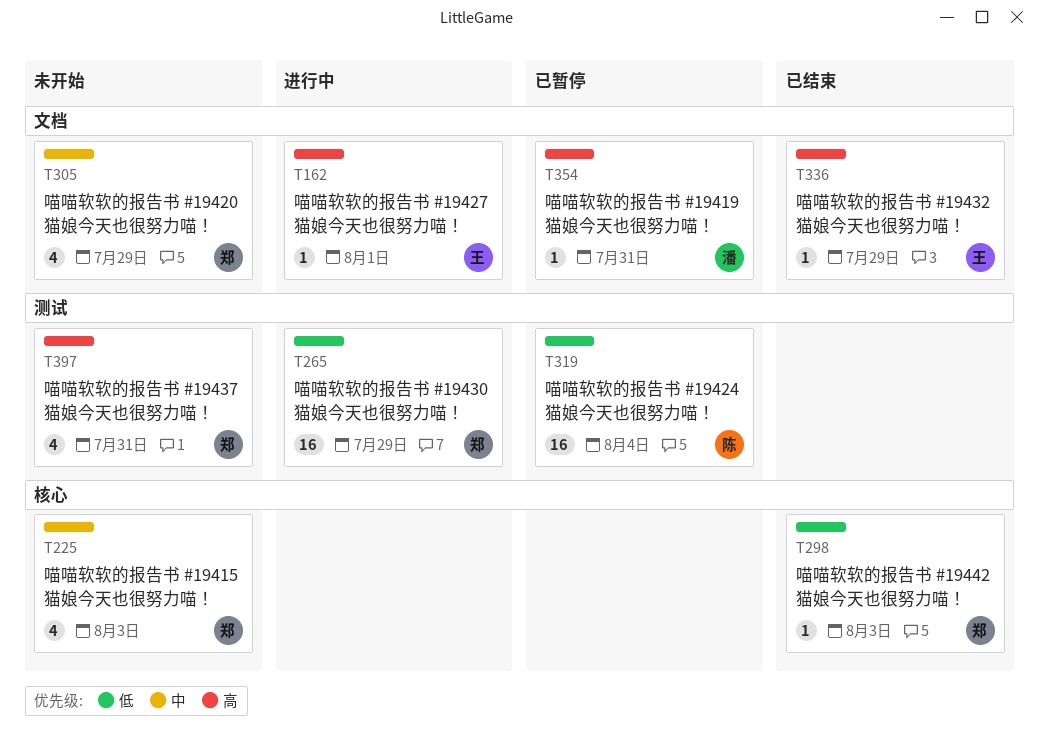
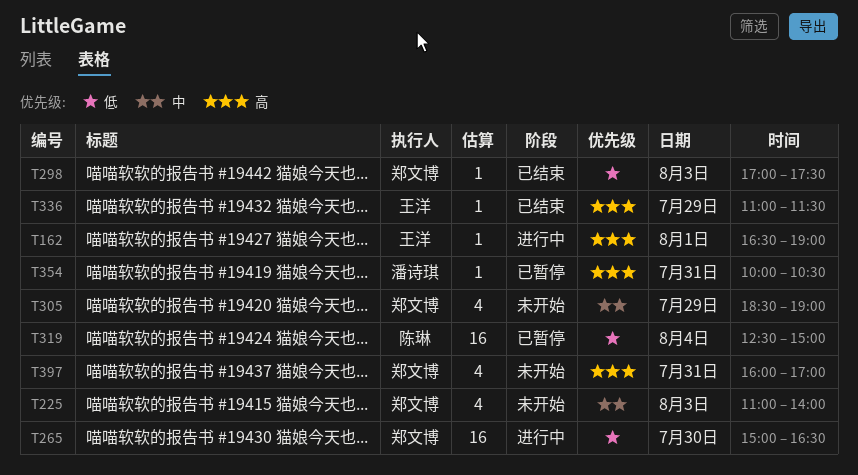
T265, day: Jul 29 -> Jul 30

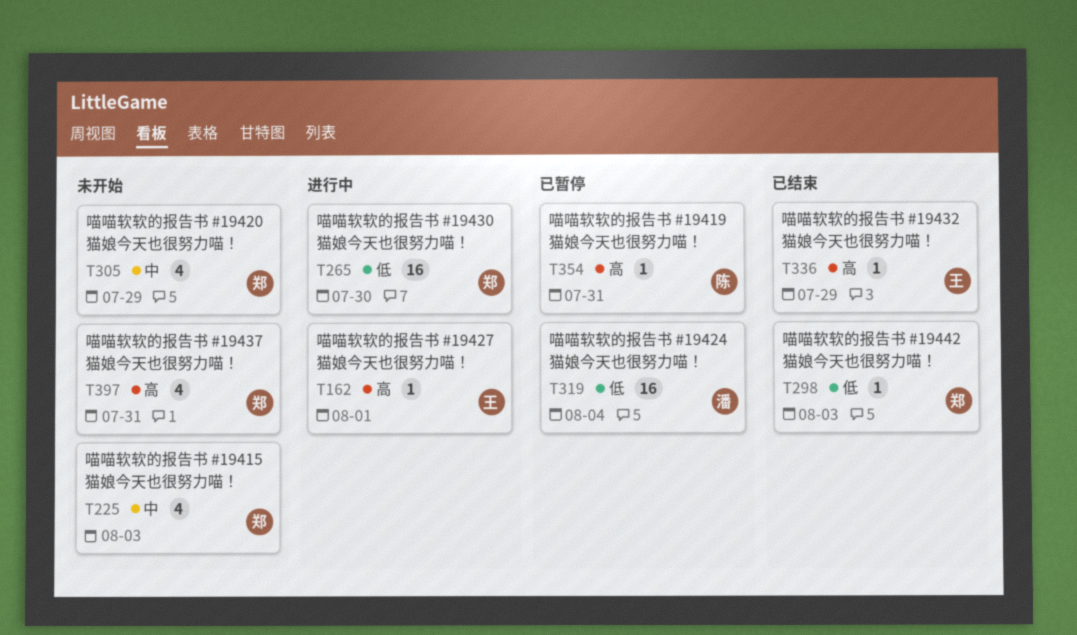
T319, owner: 陈琳 -> 潘诗琪
T354, owner: 潘诗琪 -> 陈琳

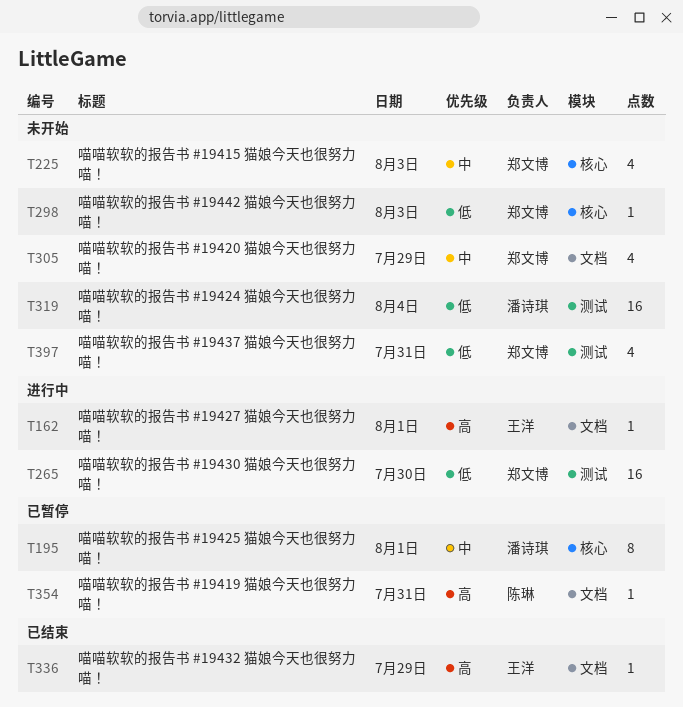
T195: none -> present
T298, status: 已结束 -> 未开始
T319, status: 已暂停 -> 未开始
T397, priority: 高 -> 低

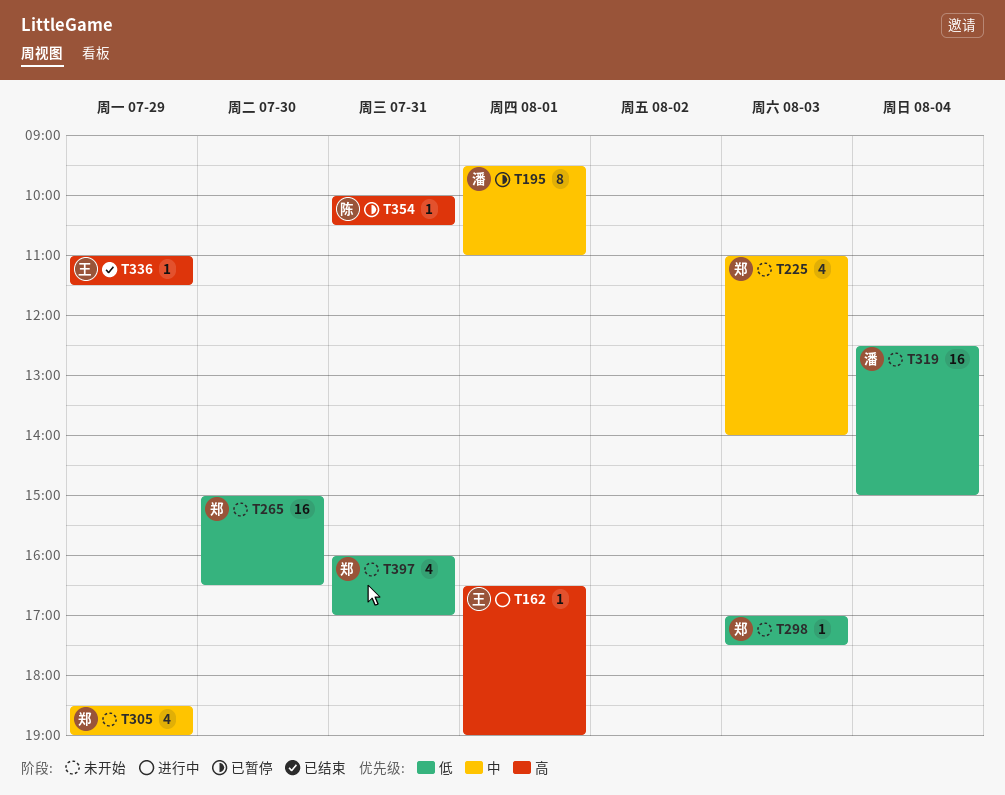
T265, status: 进行中 -> 未开始

